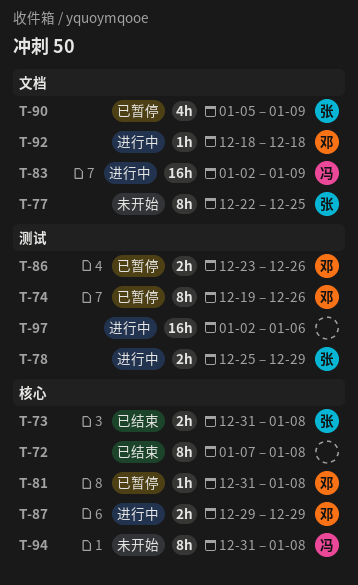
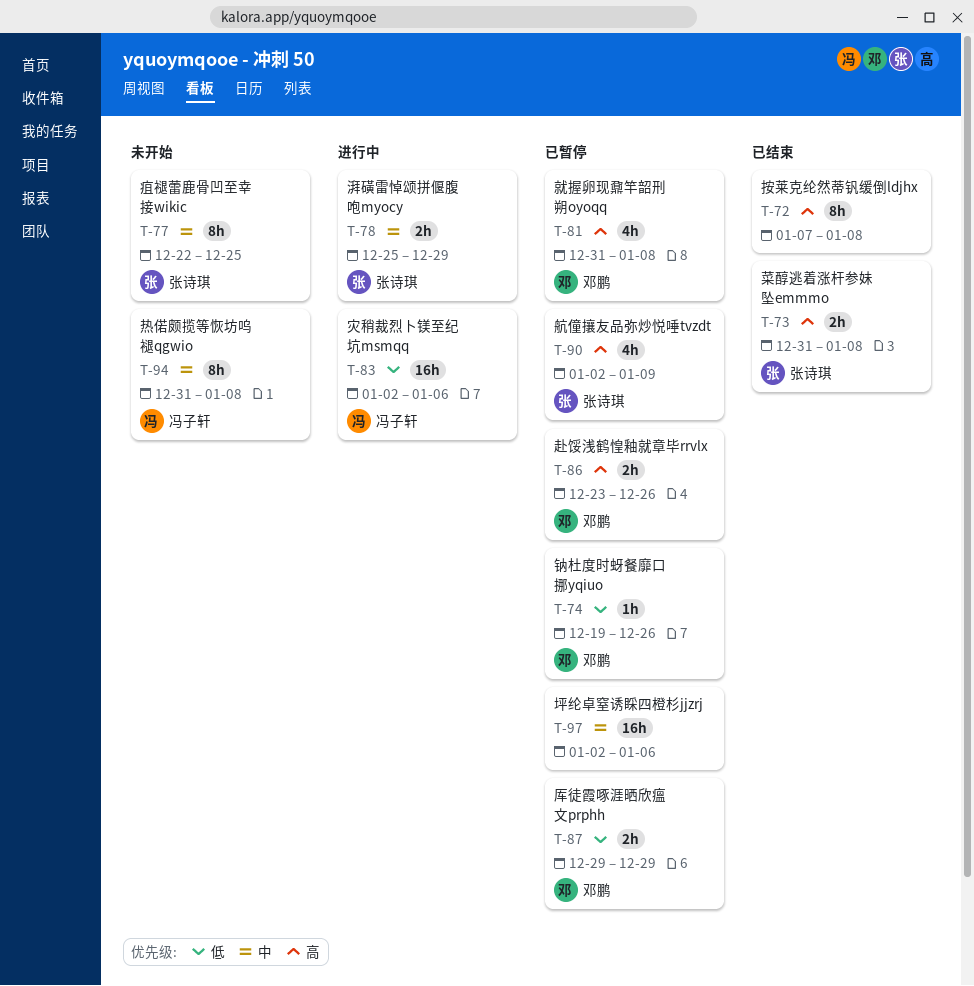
T-74, estimate: 8h -> 1h
T-81, estimate: 1h -> 4h
T-83, due: Jan 9 -> Jan 6
T-87, status: 进行中 -> 已暂停
T-90, start: Jan 5 -> Jan 2
T-92: present -> none
T-97, status: 进行中 -> 已暂停

